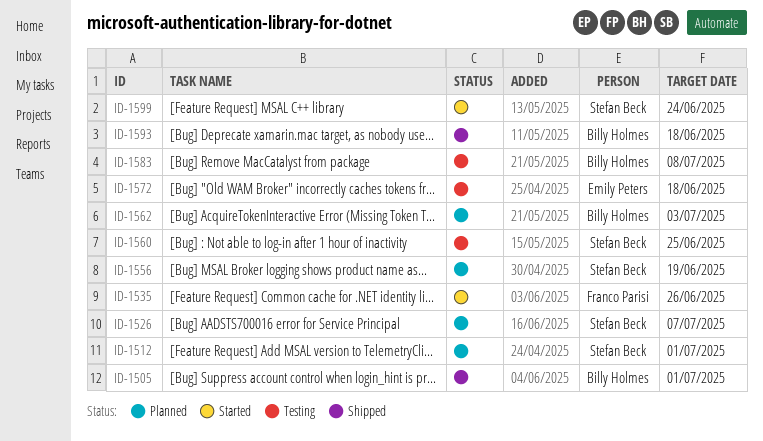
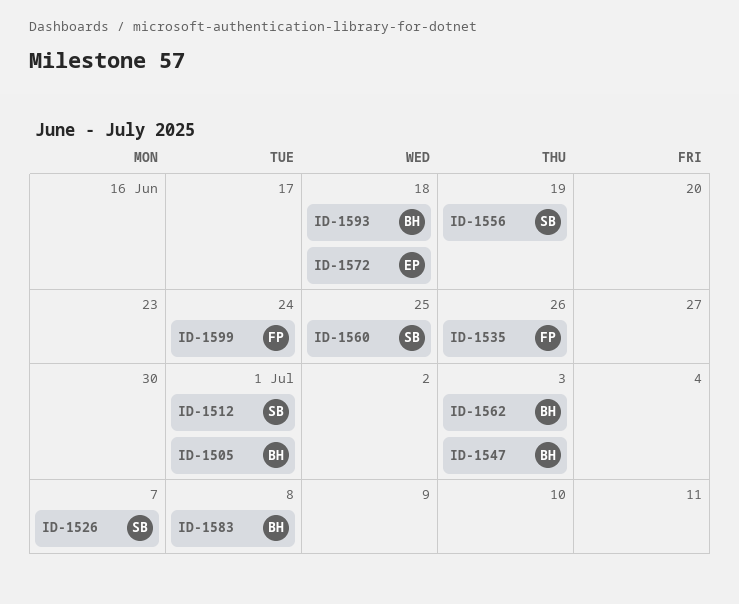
ID-1547: none -> present
ID-1599, owner: Stefan Beck -> Franco Parisi

